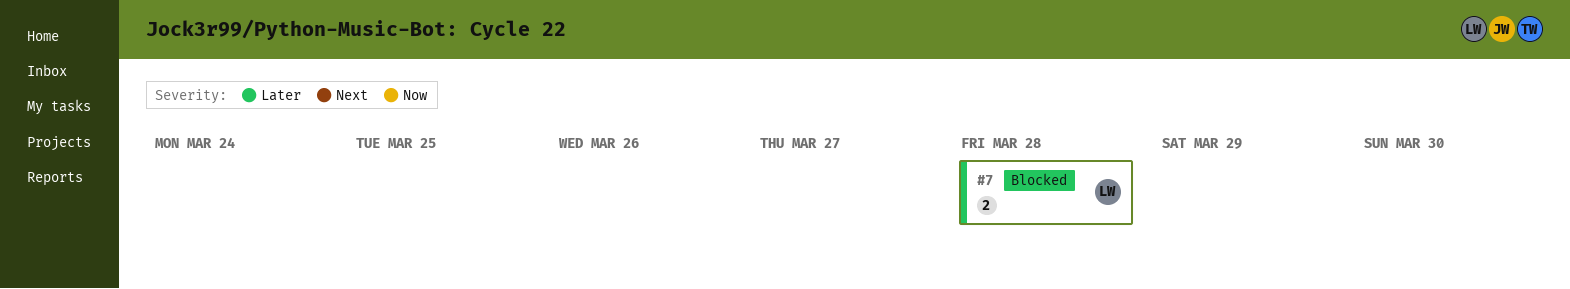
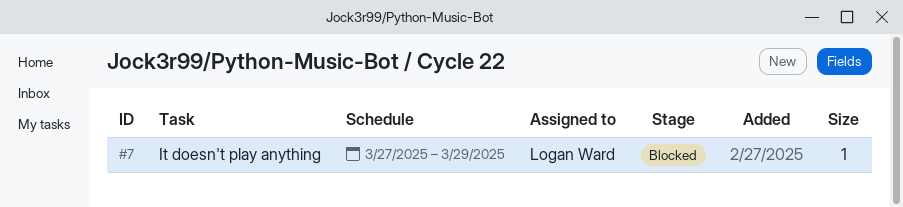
#7, estimate: 2 -> 1
#7, due: Mar 28 -> Mar 29

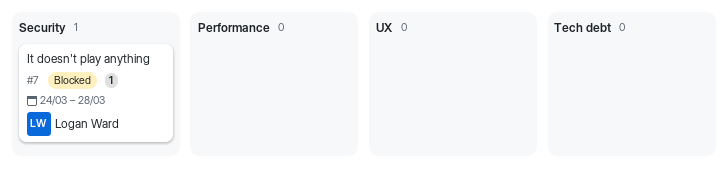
#7, start: Mar 27 -> Mar 24
#7, due: Mar 29 -> Mar 28

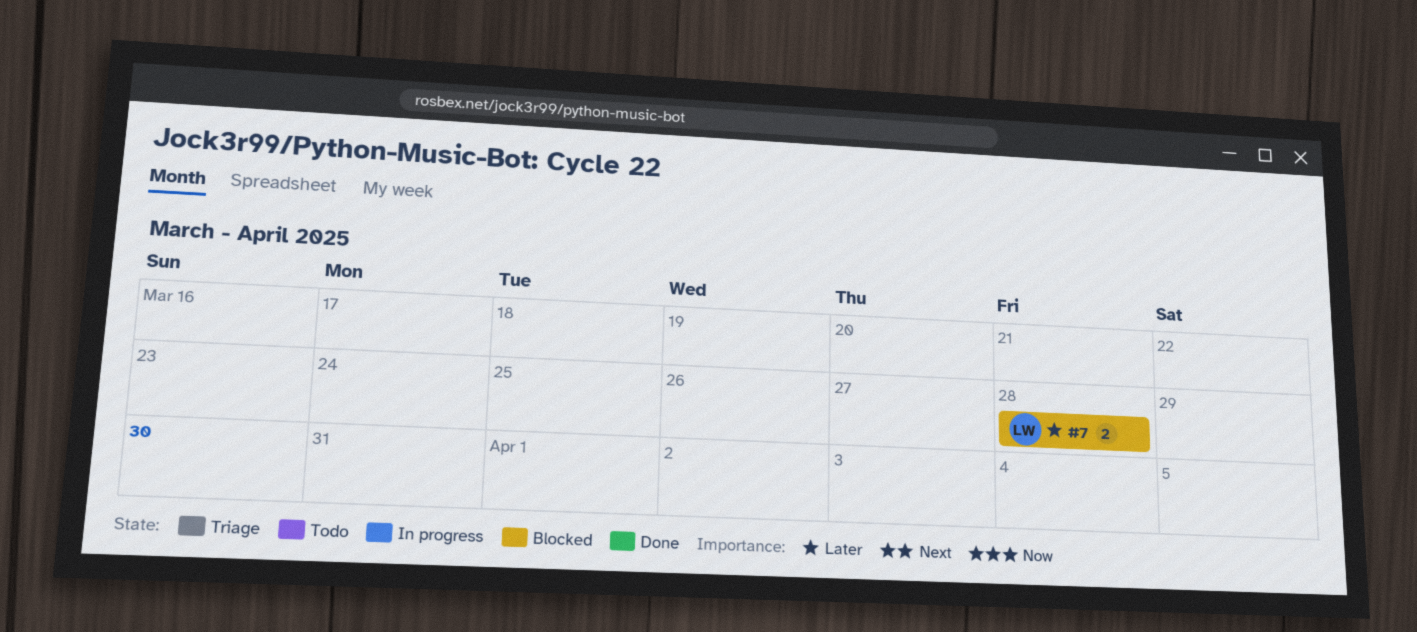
#7, estimate: 1 -> 2
#7, start: Mar 24 -> Mar 28

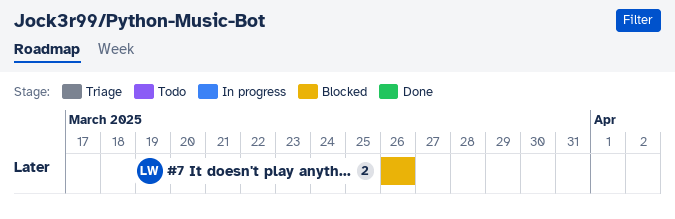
#7, start: Mar 28 -> Mar 26
#7, due: Mar 28 -> Mar 26

